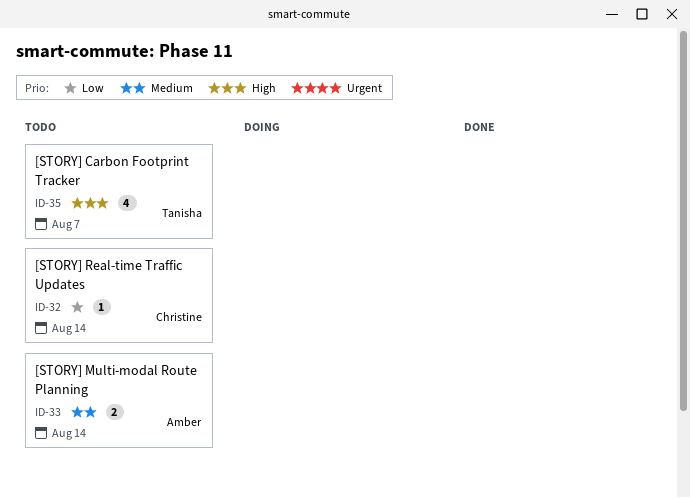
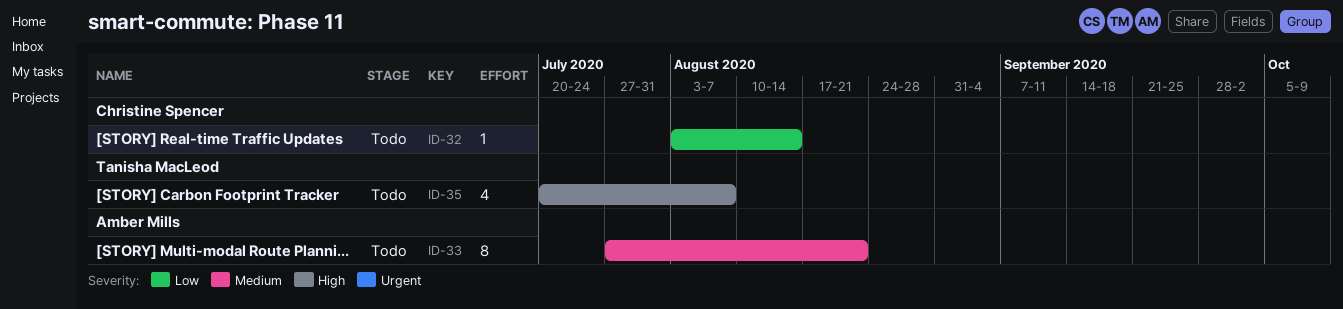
ID-33, estimate: 2 -> 8
ID-33, due: Aug 14 -> Aug 21

